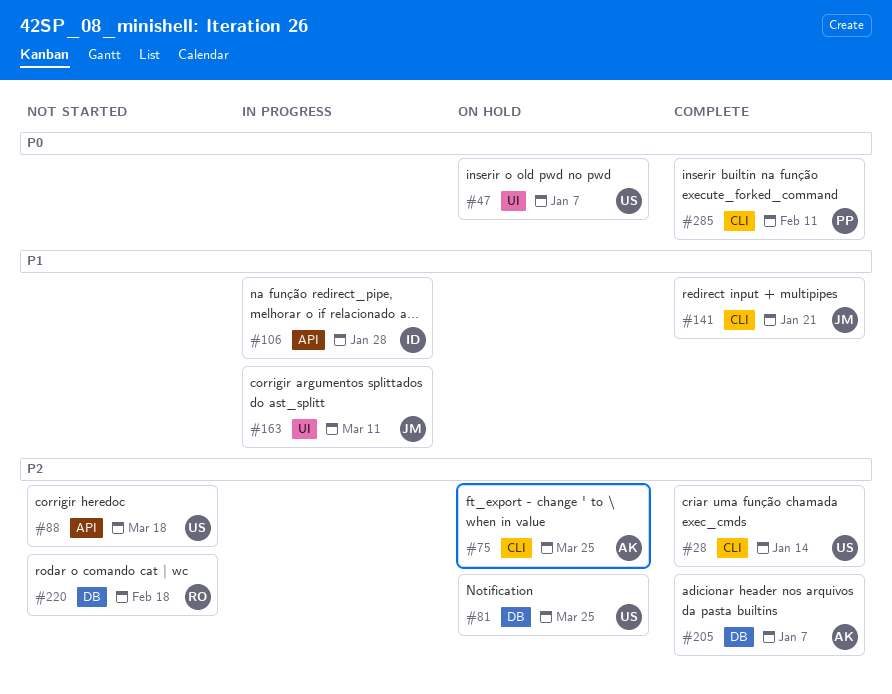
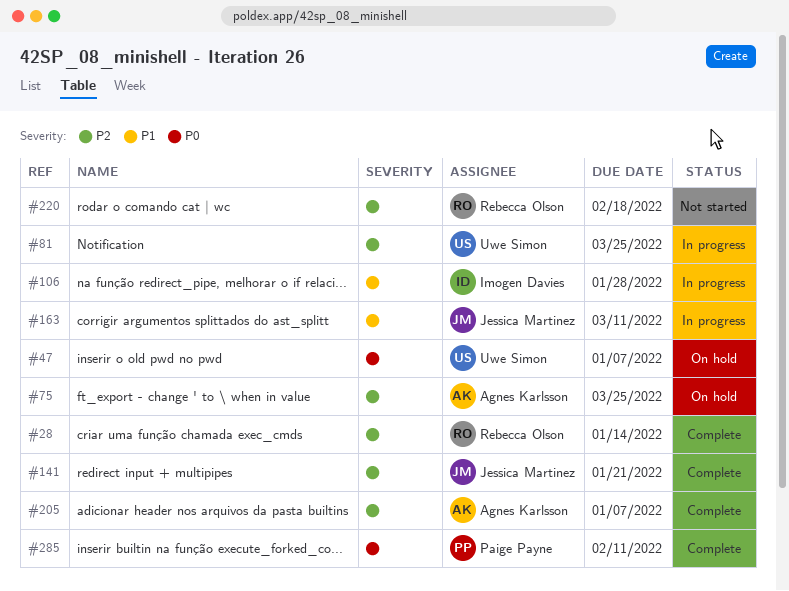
#28, owner: Uwe Simon -> Rebecca Olson
#81, status: On hold -> In progress
#88: present -> none
#141, priority: P1 -> P2

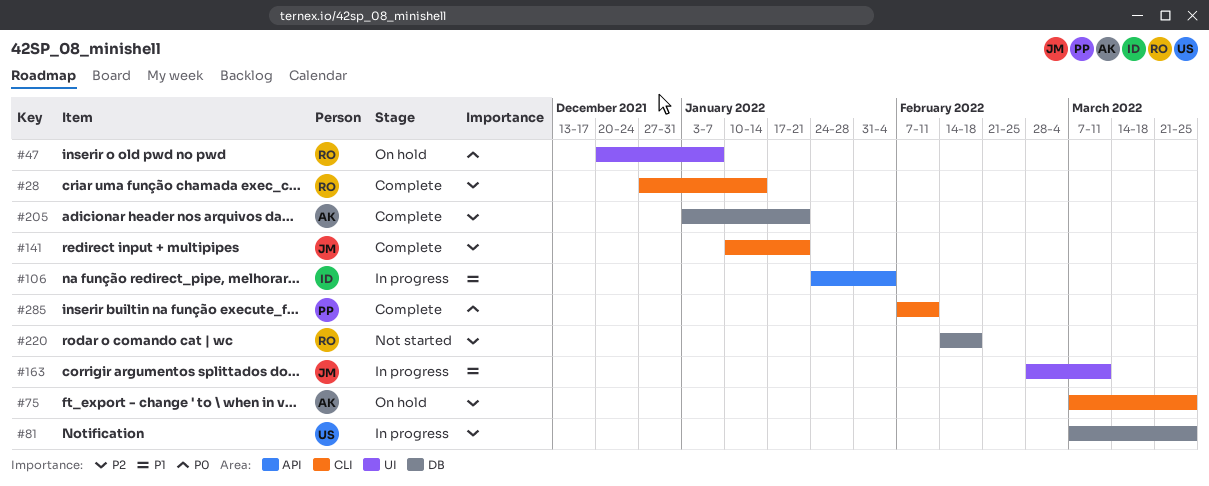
#47, owner: Uwe Simon -> Rebecca Olson
#106, due: Jan 28 -> Feb 4
#205, due: Jan 7 -> Jan 21

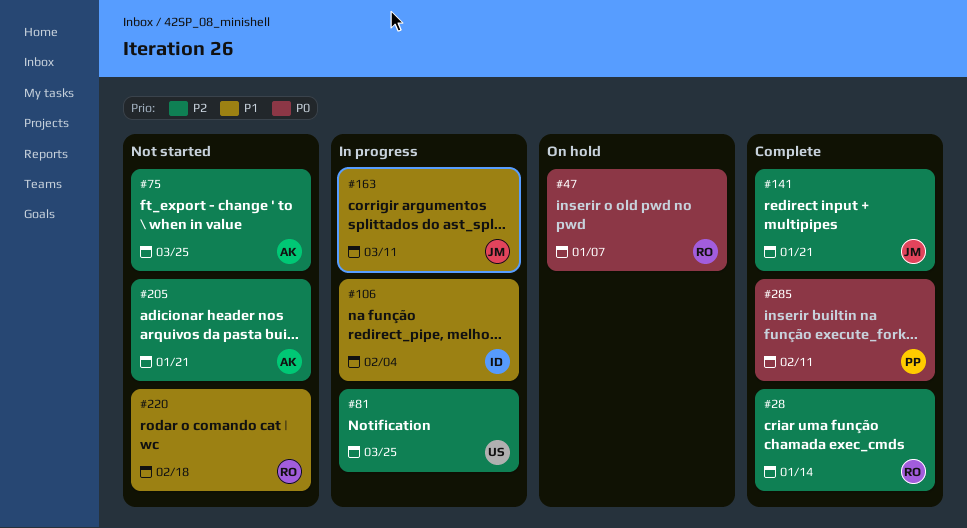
#75, status: On hold -> Not started
#205, status: Complete -> Not started
#220, priority: P2 -> P1

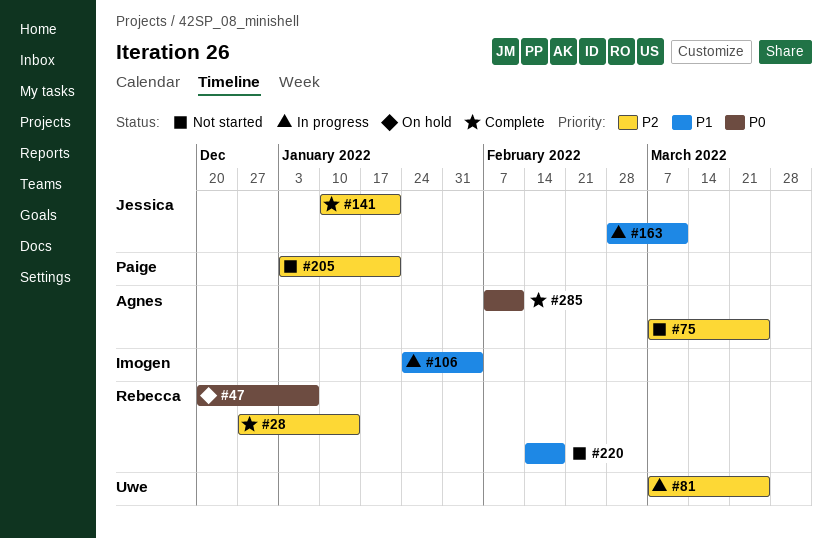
#205, owner: Agnes -> Paige
#285, owner: Paige -> Agnes

